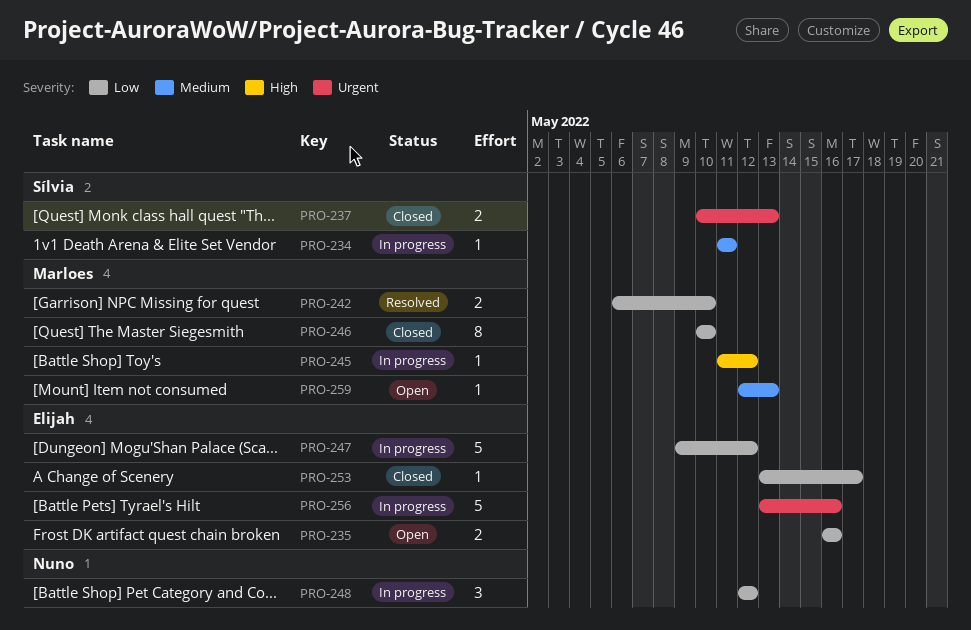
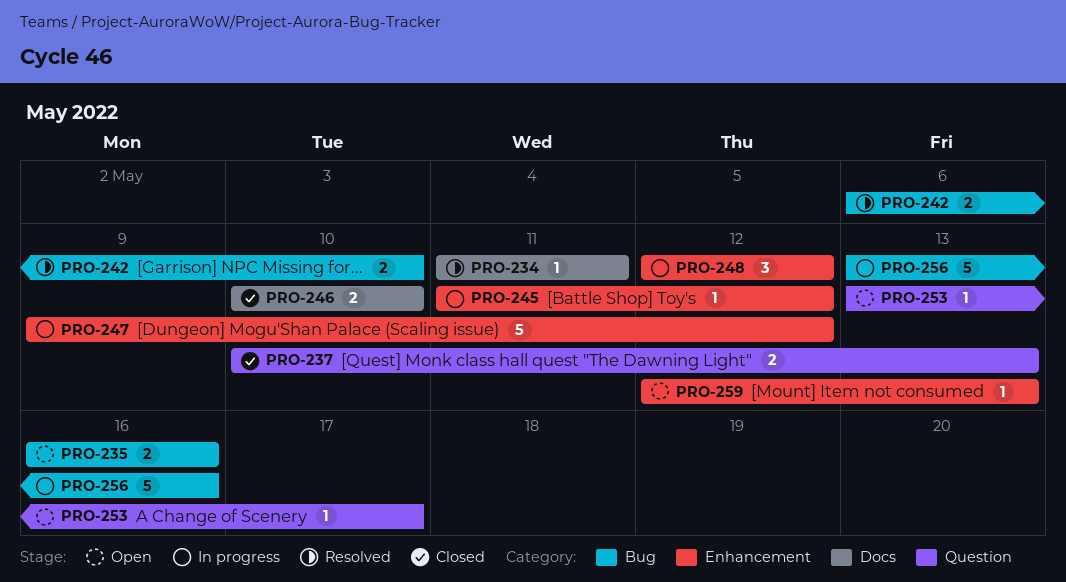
PRO-234, status: In progress -> Resolved
PRO-246, estimate: 8 -> 2
PRO-253, status: Closed -> Open

